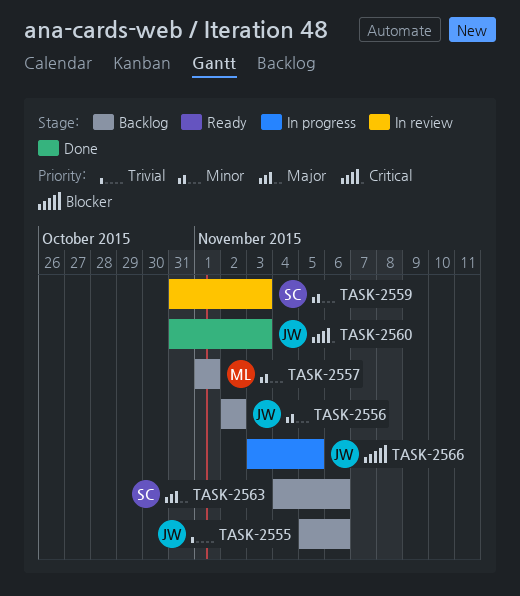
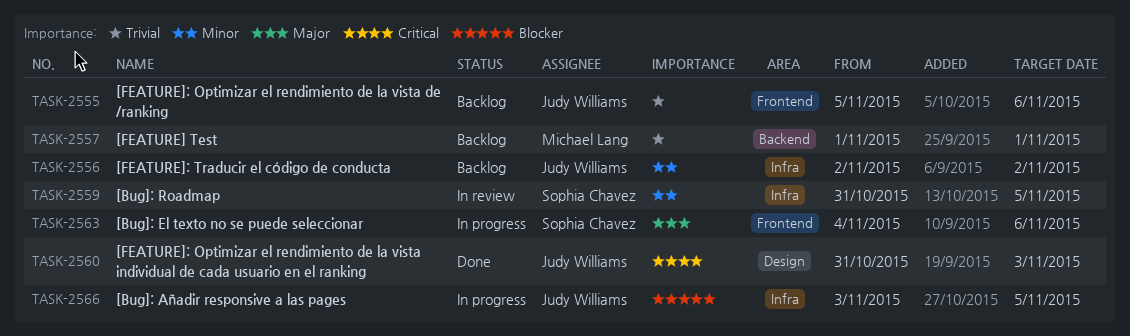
TASK-2557, priority: Minor -> Trivial
TASK-2559, due: Nov 3 -> Nov 5
TASK-2563, status: Backlog -> In progress

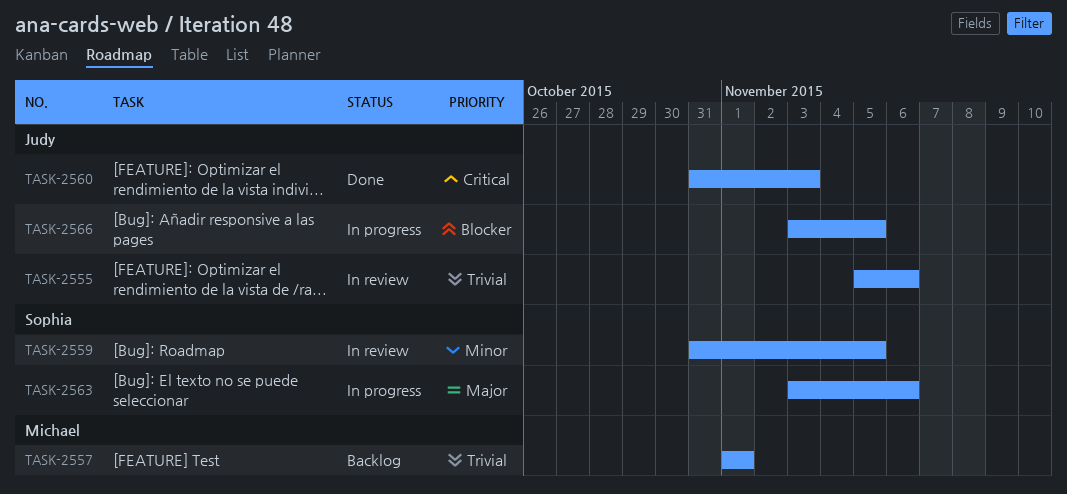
TASK-2555, status: Backlog -> In review
TASK-2556: present -> none
TASK-2563, start: Nov 4 -> Nov 3

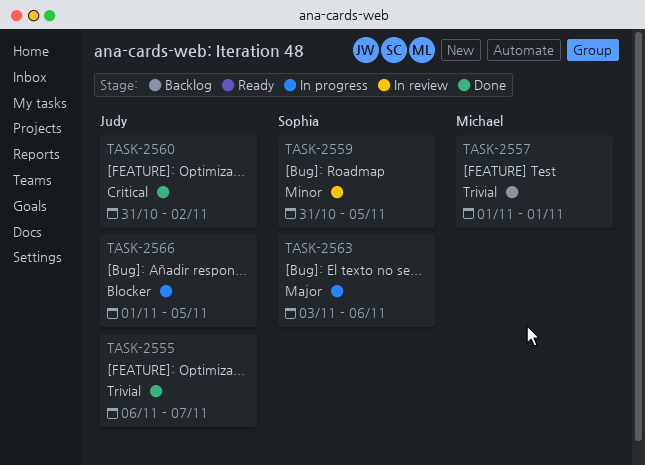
TASK-2555, status: In review -> Done
TASK-2555, start: Nov 5 -> Nov 6
TASK-2555, due: Nov 6 -> Nov 7
TASK-2560, due: Nov 3 -> Nov 2
TASK-2566, start: Nov 3 -> Nov 1

